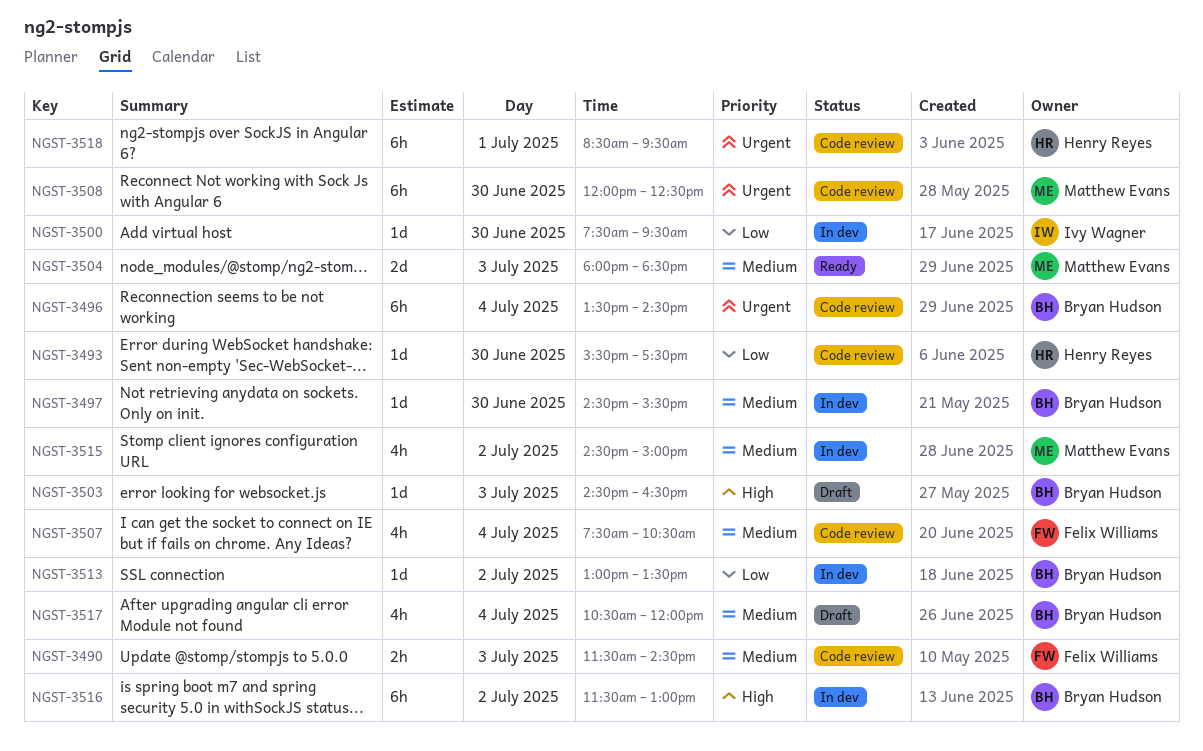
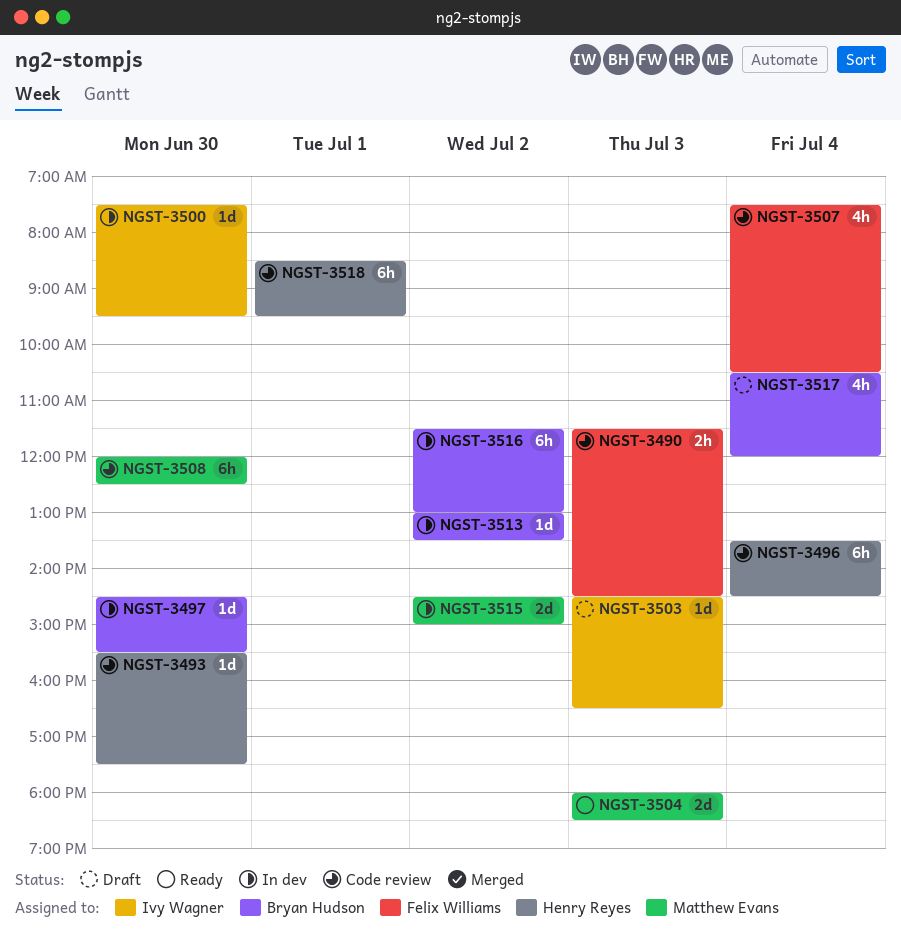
NGST-3496, owner: Bryan Hudson -> Henry Reyes
NGST-3503, owner: Bryan Hudson -> Ivy Wagner
NGST-3515, estimate: 4h -> 2d

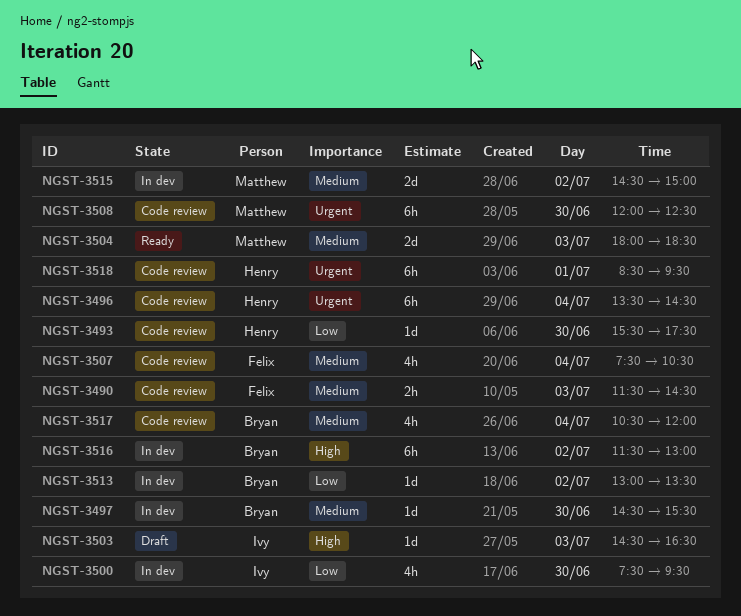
NGST-3500, estimate: 1d -> 4h
NGST-3517, status: Draft -> Code review

